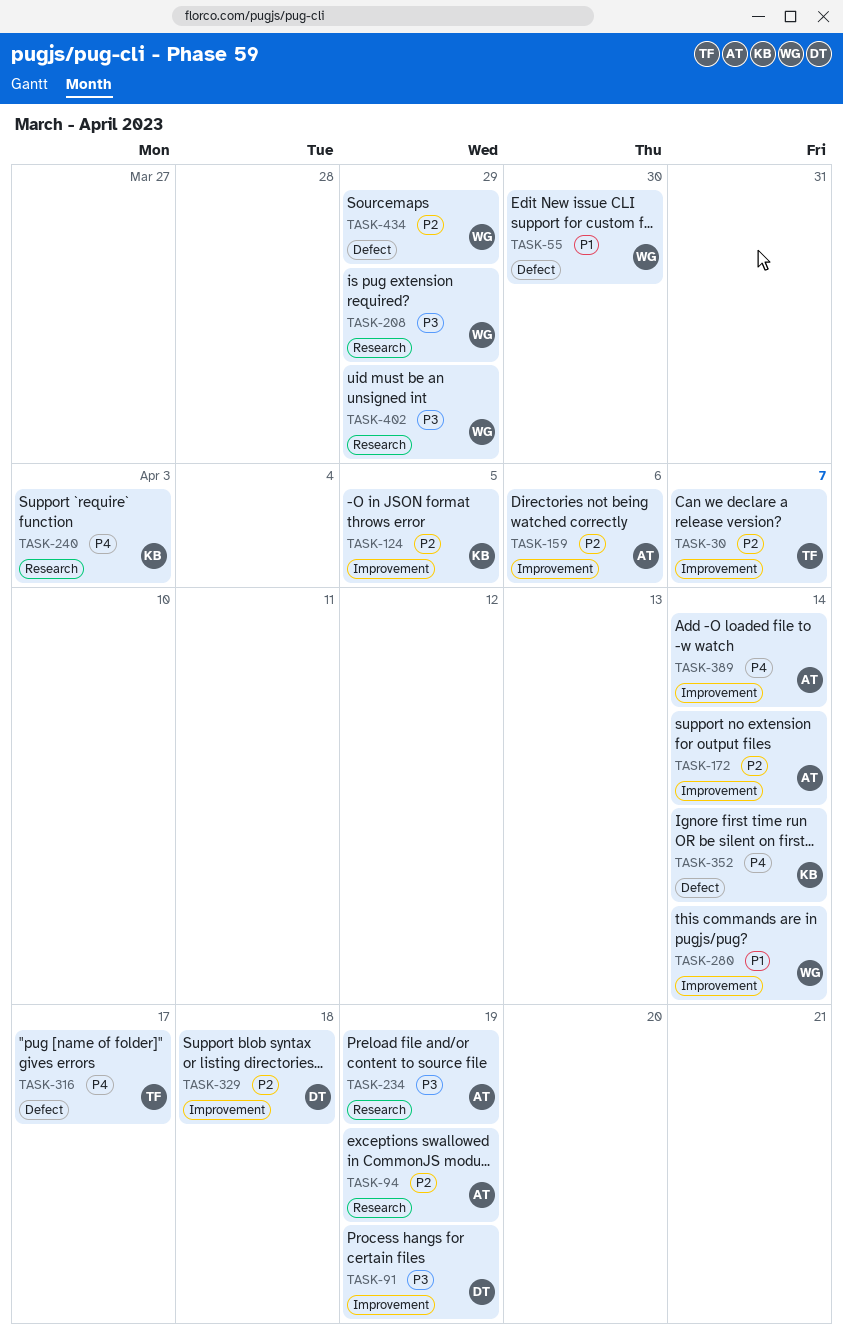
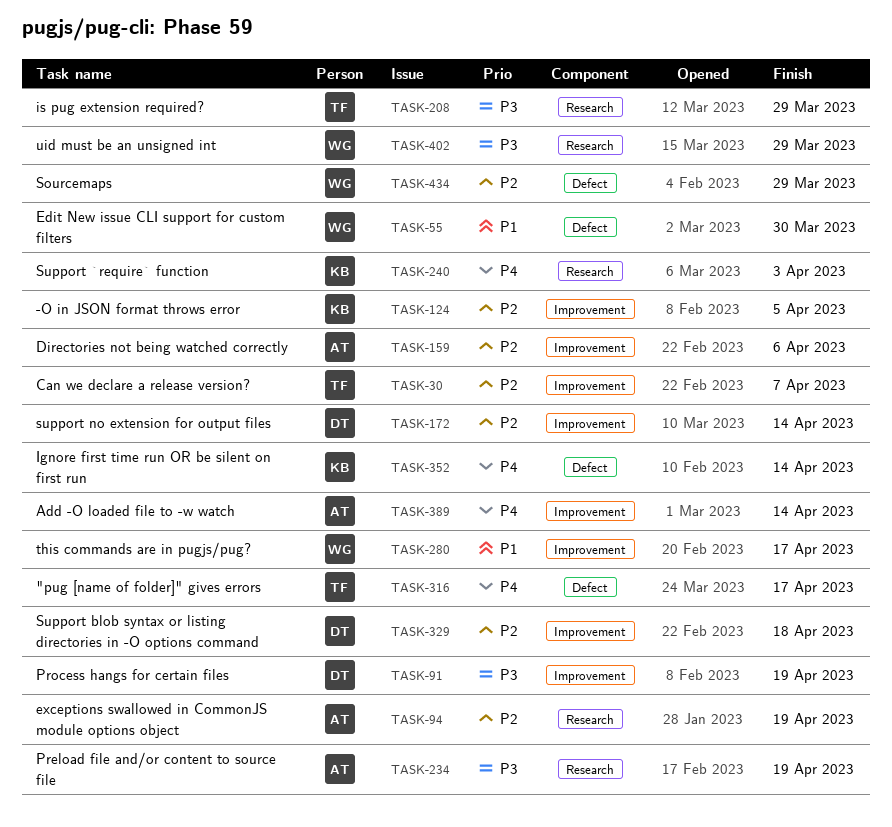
TASK-172, owner: AT -> DT
TASK-208, owner: WG -> TF
TASK-280, due: Apr 14 -> Apr 17

